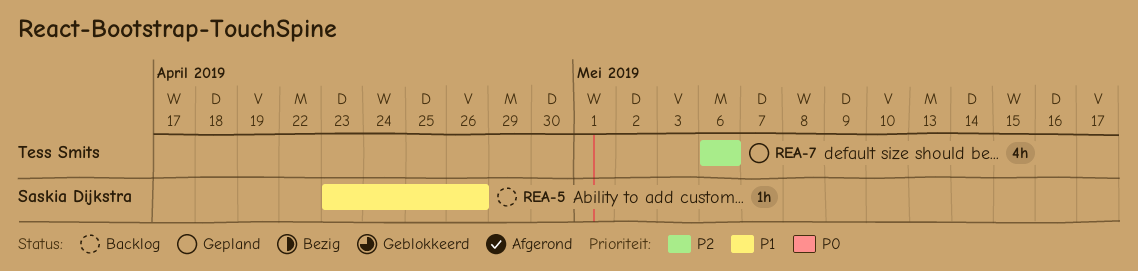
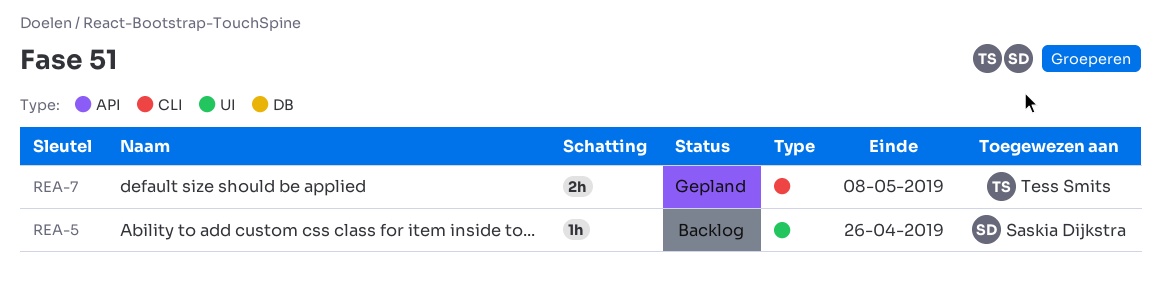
REA-7, estimate: 4h -> 2h
REA-7, due: May 6 -> May 8

